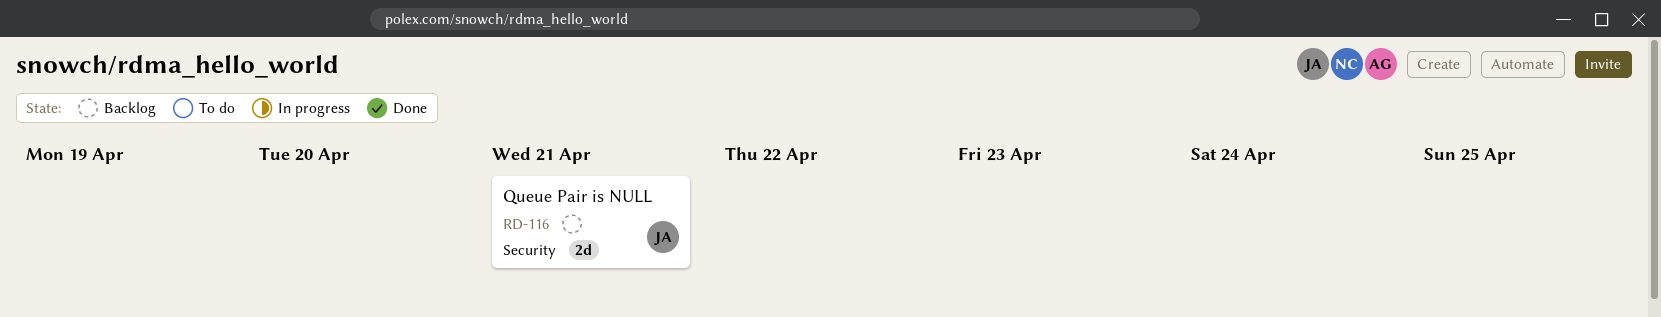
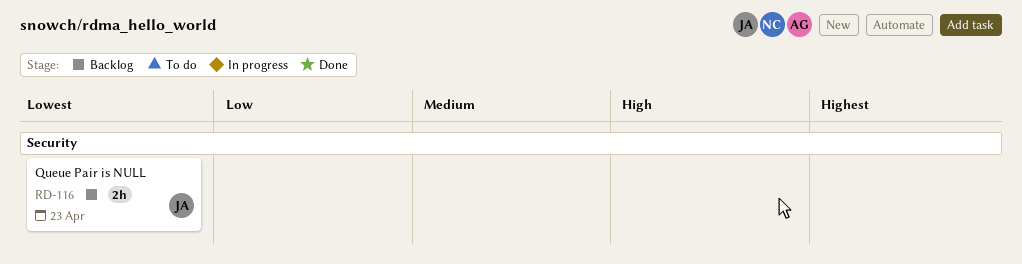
RD-116, estimate: 2d -> 2h
RD-116, due: Apr 21 -> Apr 23

